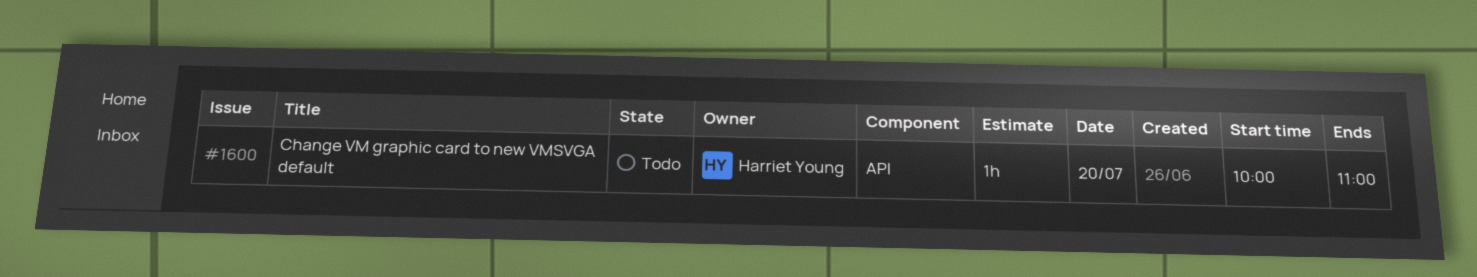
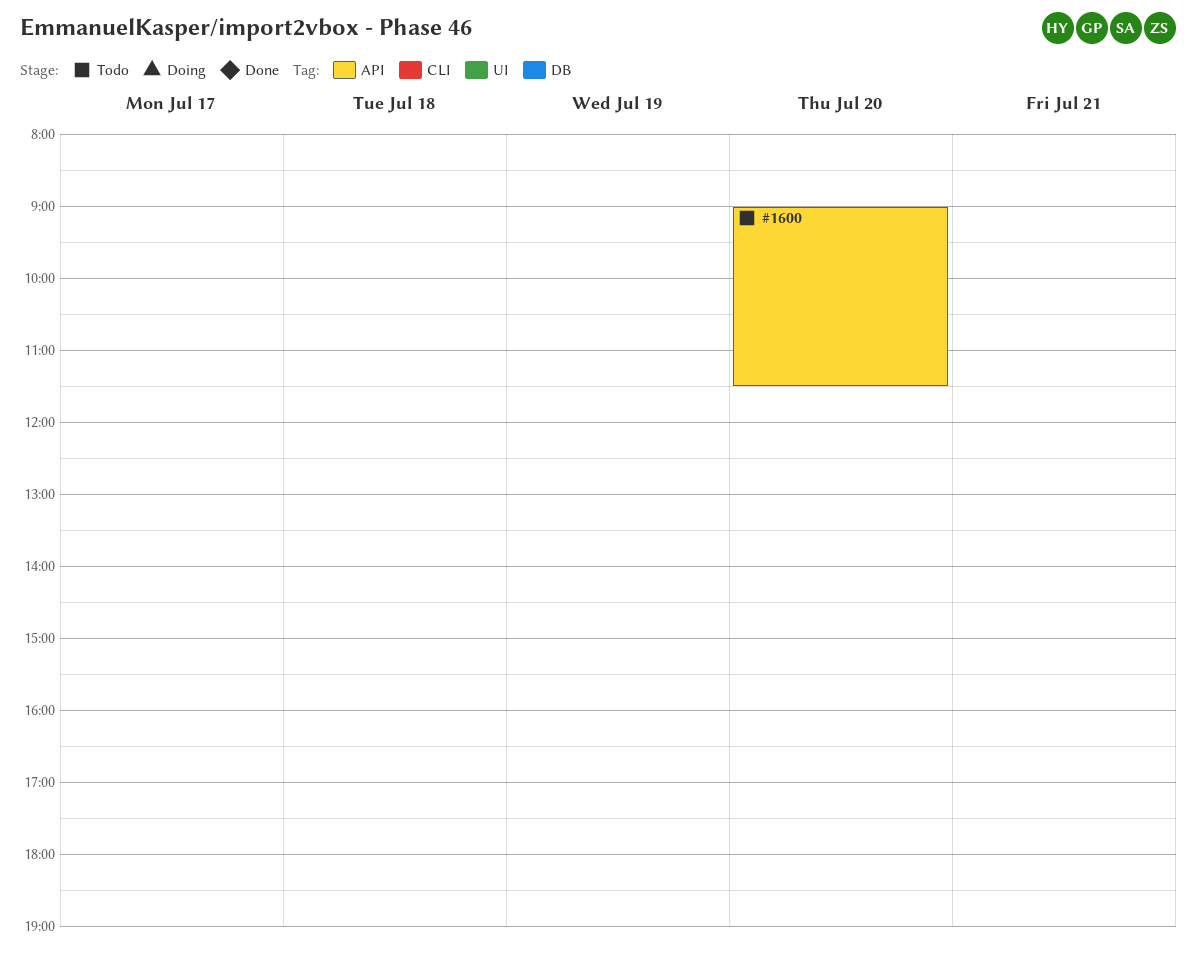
#1600, begins: 10:00 -> 09:00
#1600, ends: 11:00 -> 11:30

